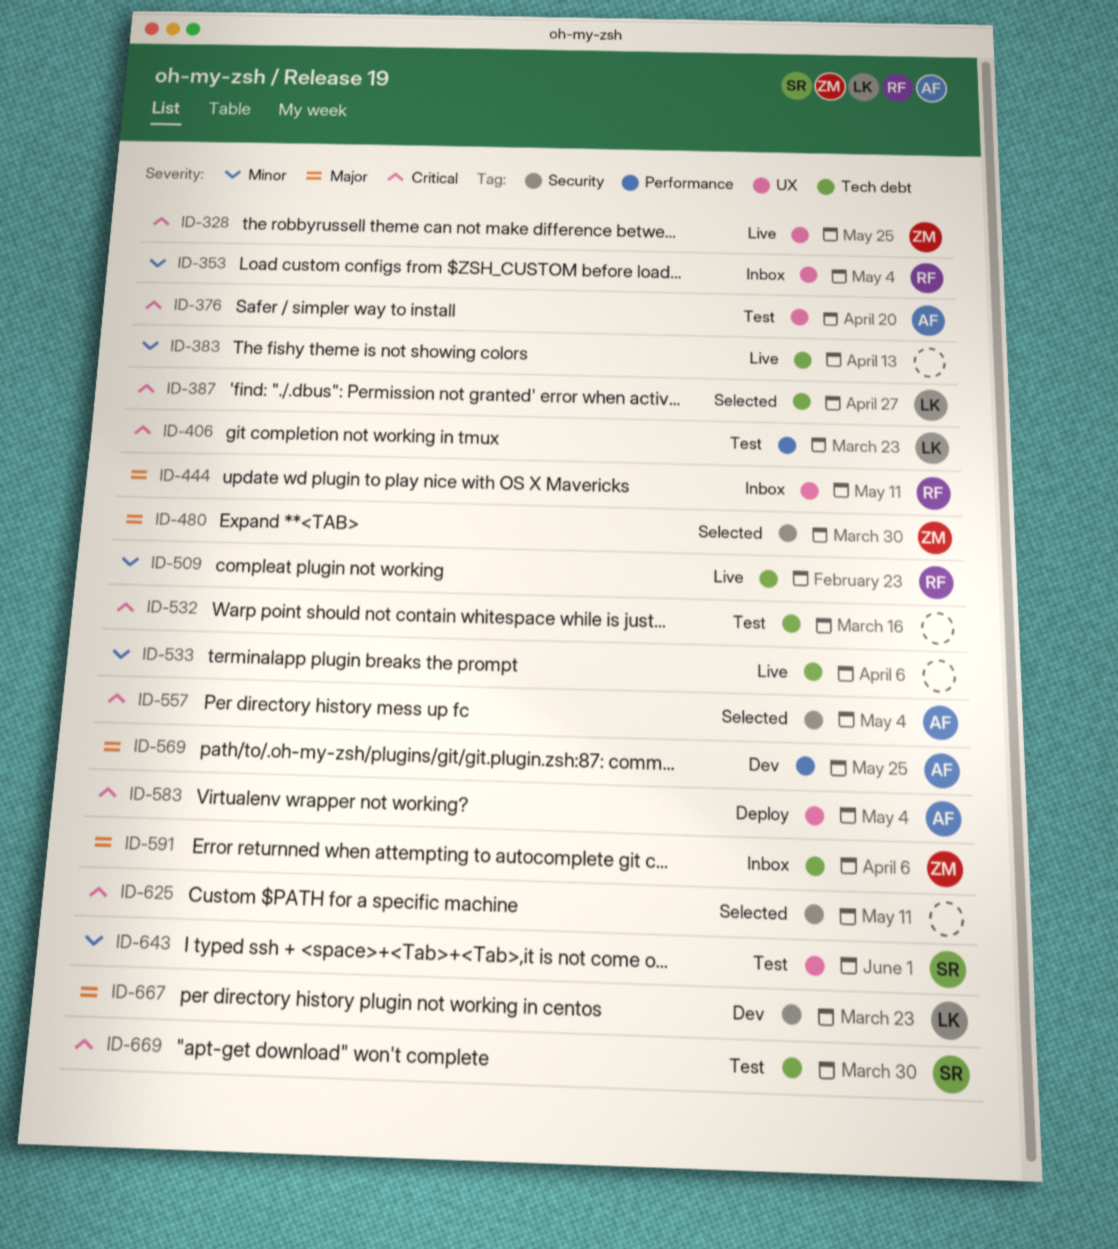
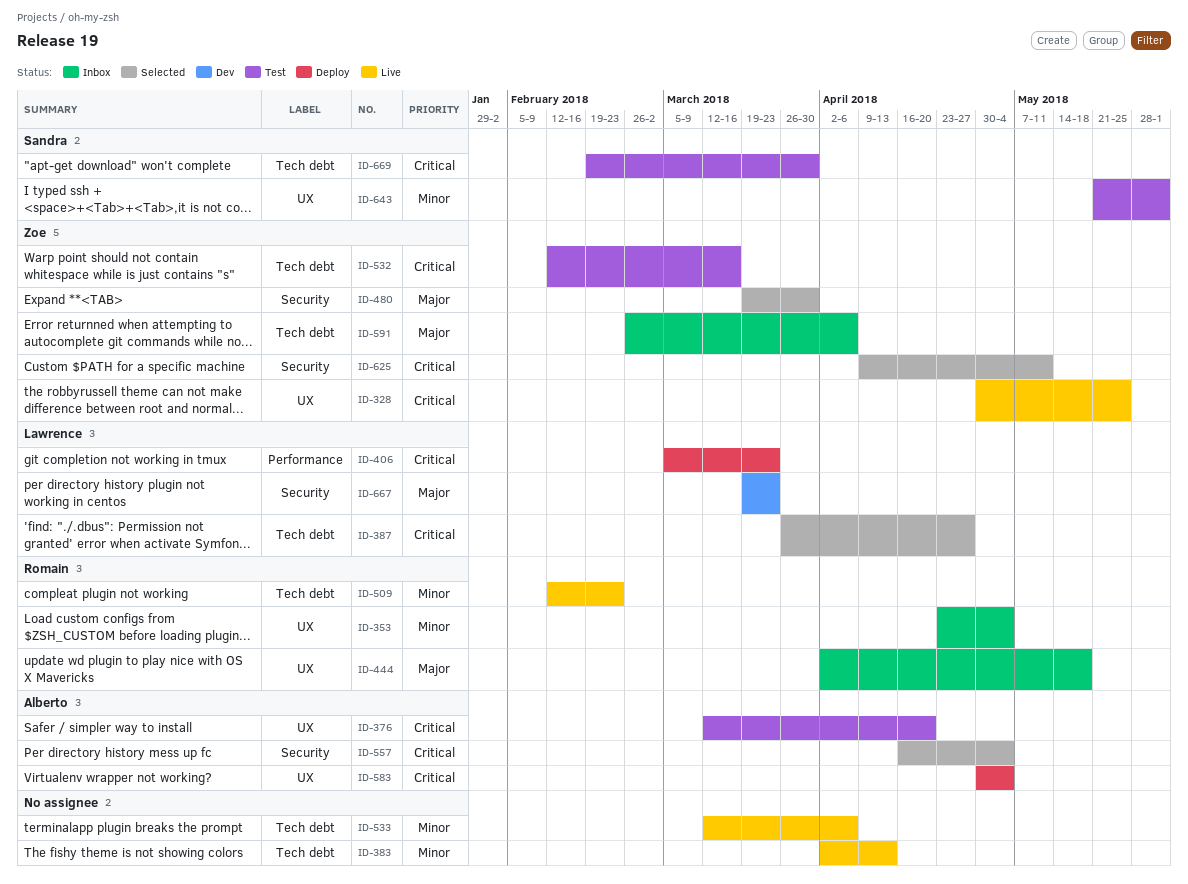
ID-406, status: Test -> Deploy
ID-444, due: May 11 -> May 18
ID-532, owner: none -> Zoe
ID-569: present -> none
ID-625, owner: none -> Zoe

